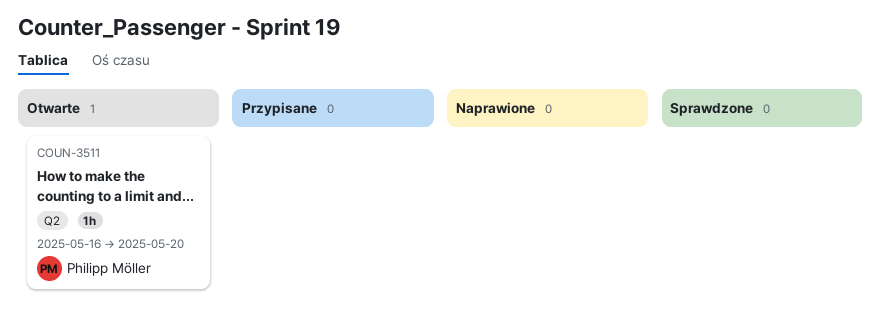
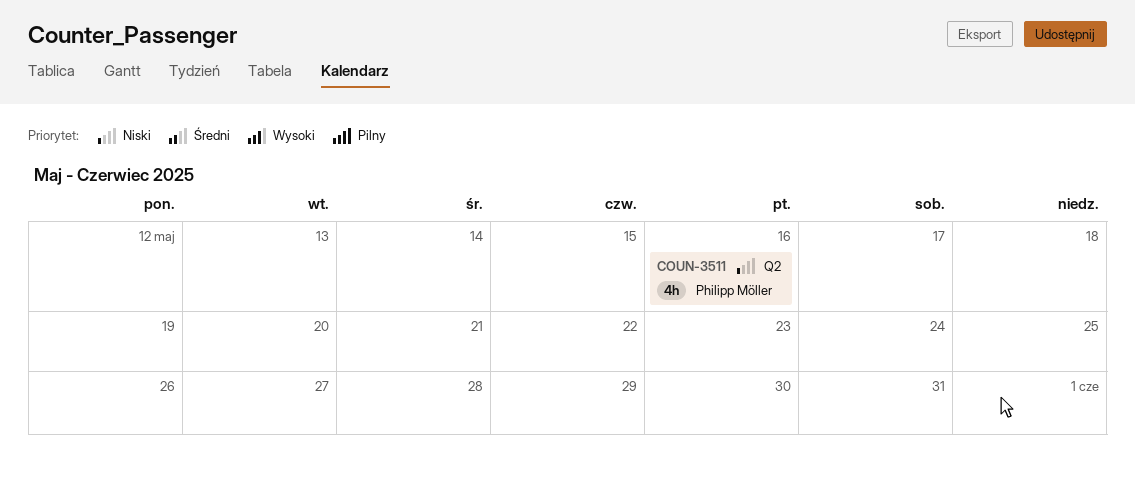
COUN-3511, estimate: 1h -> 4h
COUN-3511, due: May 20 -> May 16

